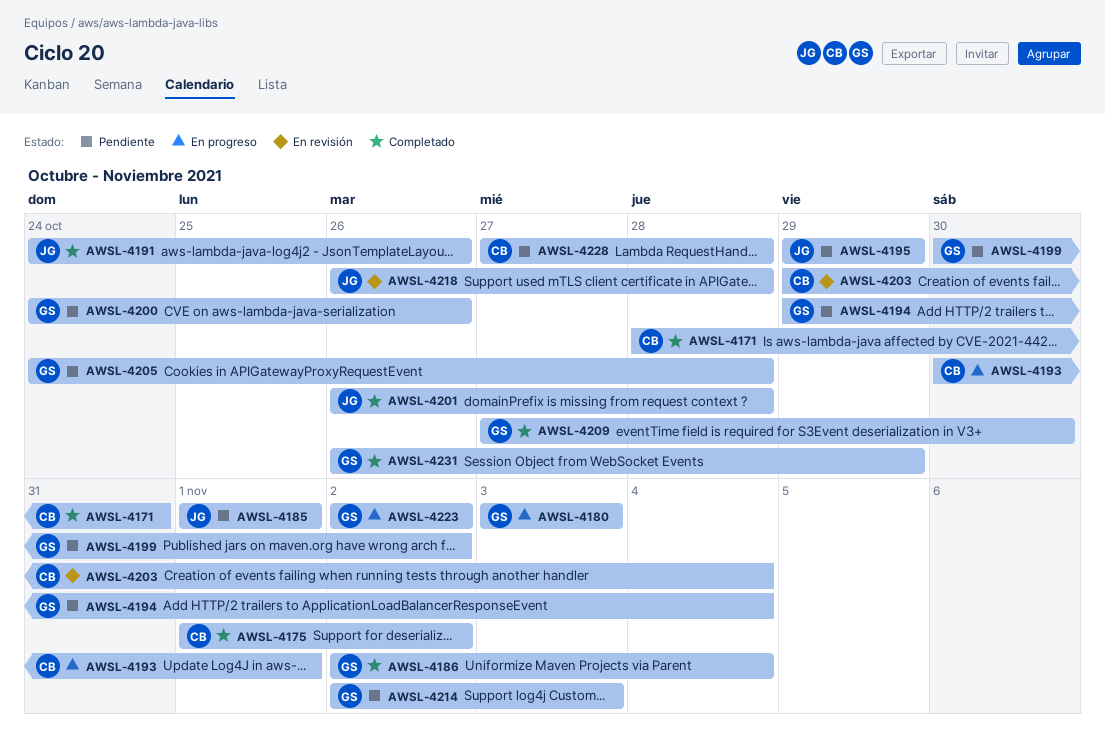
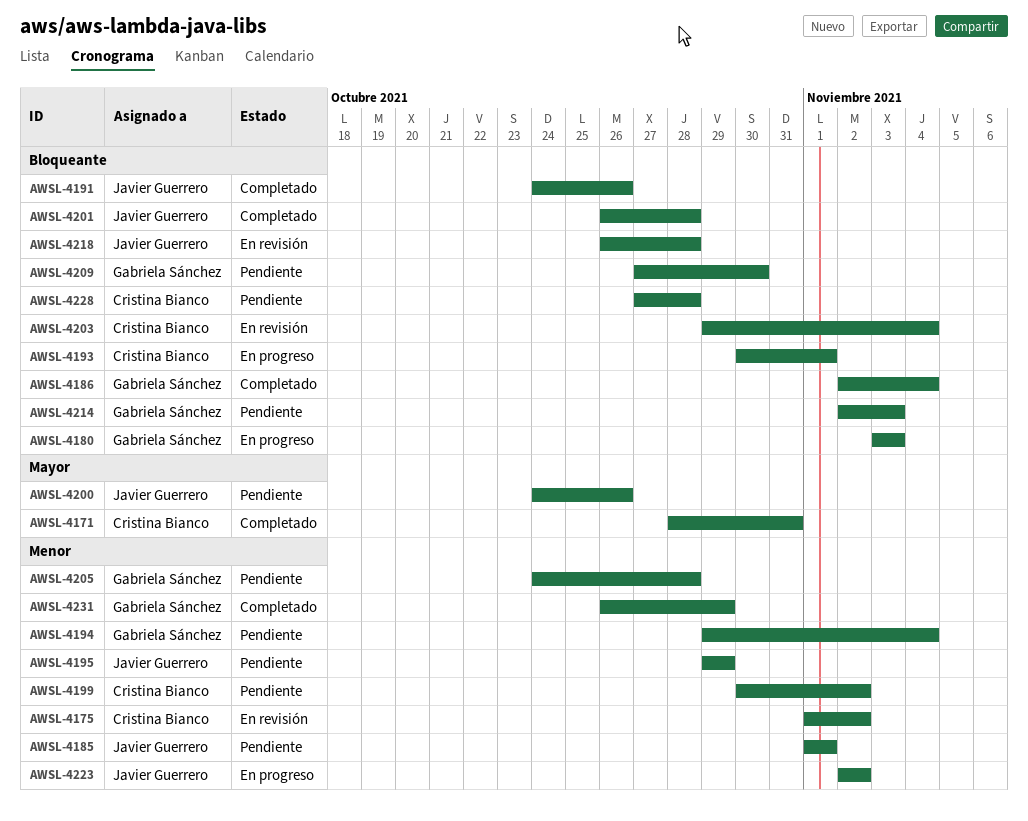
AWSL-4175, status: Completado -> En revisión
AWSL-4199, owner: Gabriela Sánchez -> Cristina Bianco
AWSL-4200, owner: Gabriela Sánchez -> Javier Guerrero
AWSL-4209, status: Completado -> Pendiente
AWSL-4223, owner: Gabriela Sánchez -> Javier Guerrero

